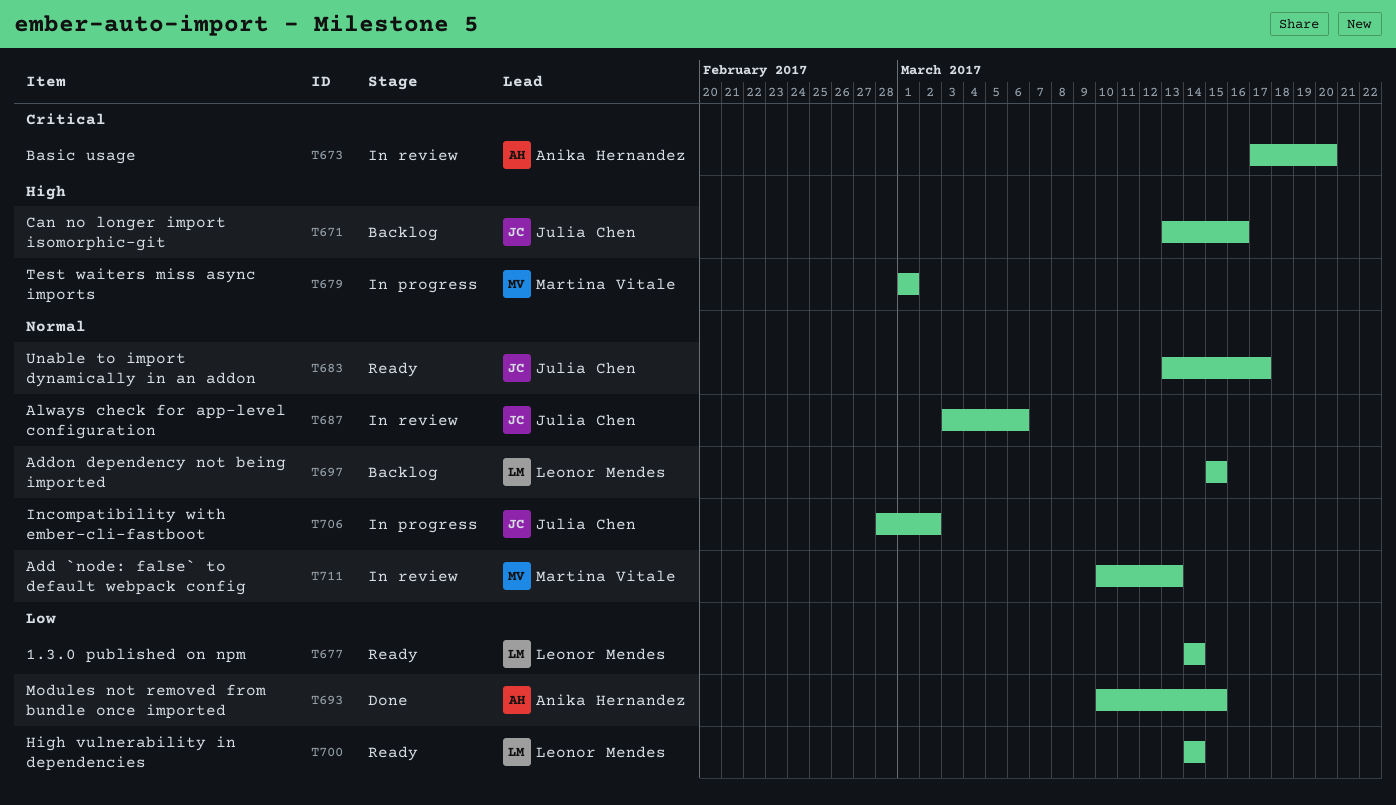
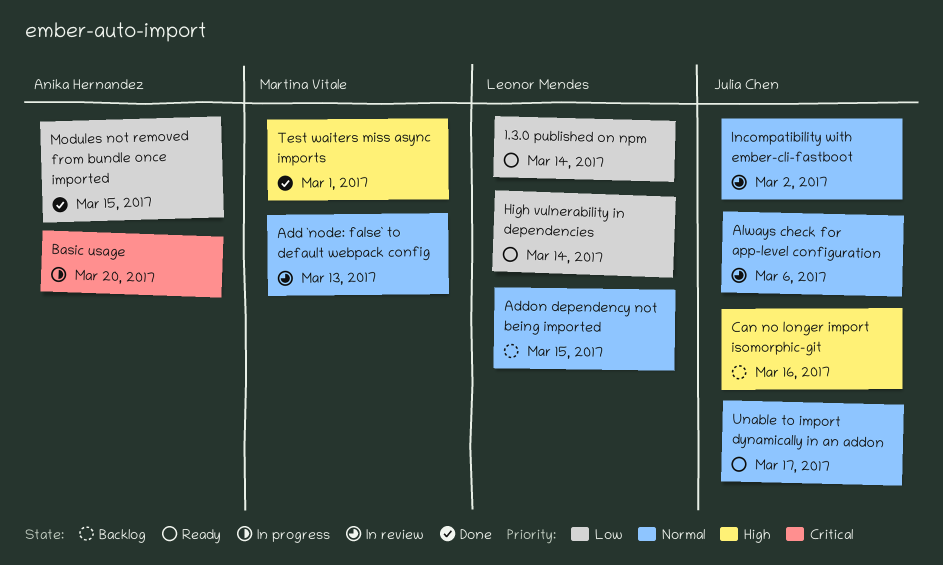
Basic usage, status: In review -> In progress
Incompatibility with ember-cli-fastboot, status: In progress -> In review
Test waiters miss async imports, status: In progress -> Done

